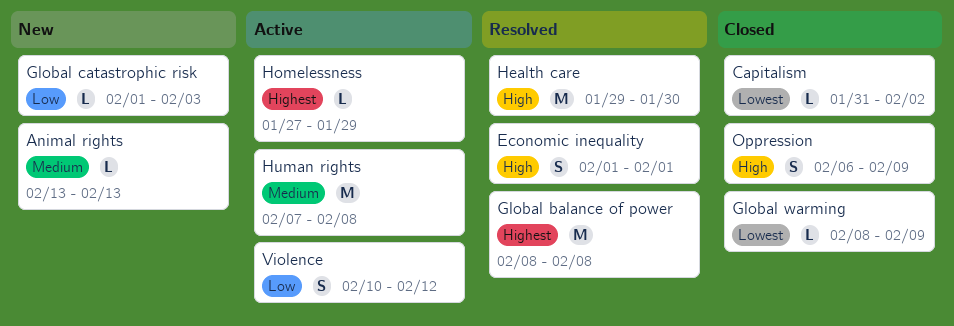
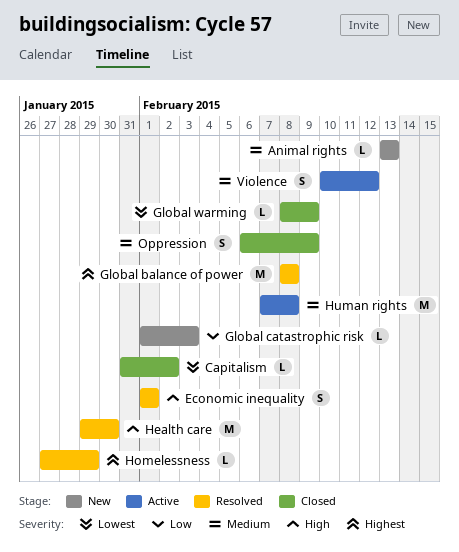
Homelessness, status: Active -> Resolved
Oppression, priority: High -> Medium
Violence, priority: Low -> Medium

